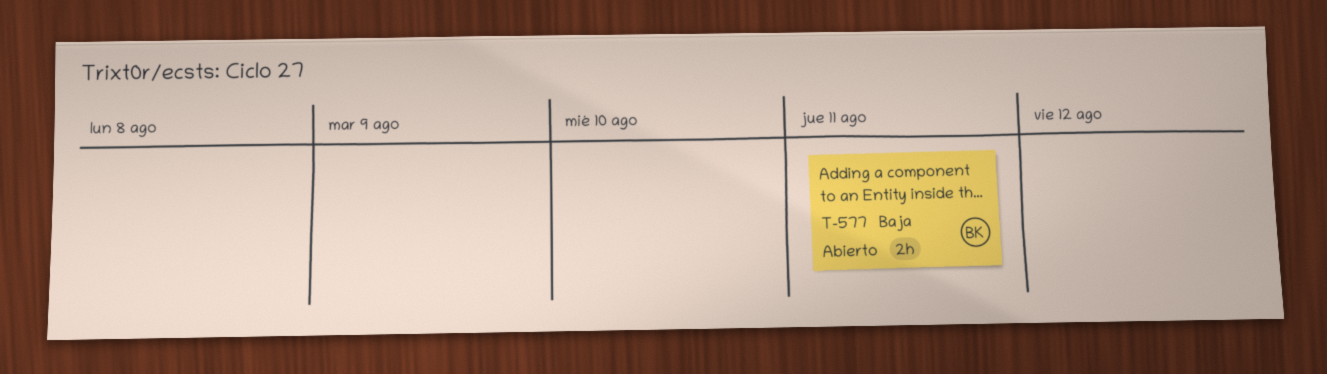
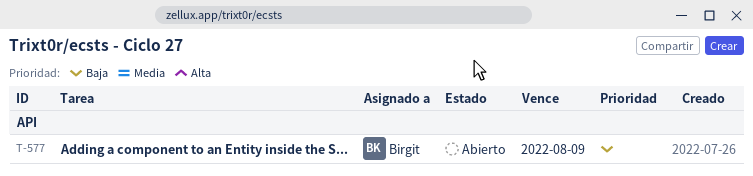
T-577, due: Aug 11 -> Aug 9

